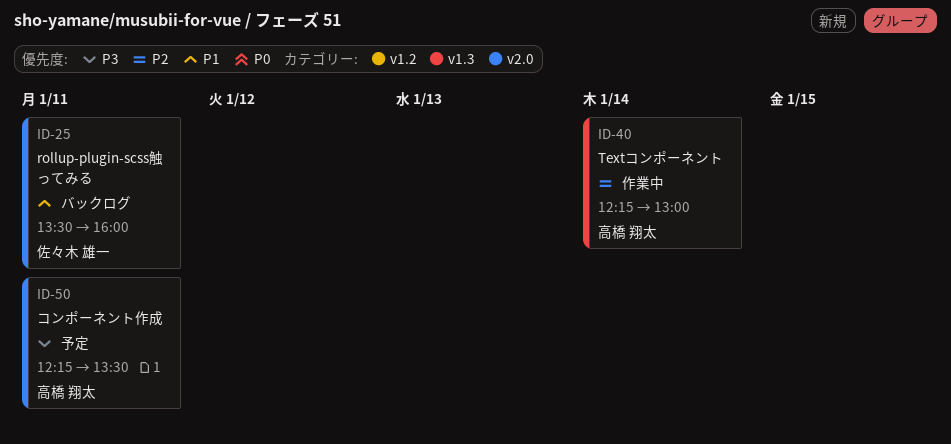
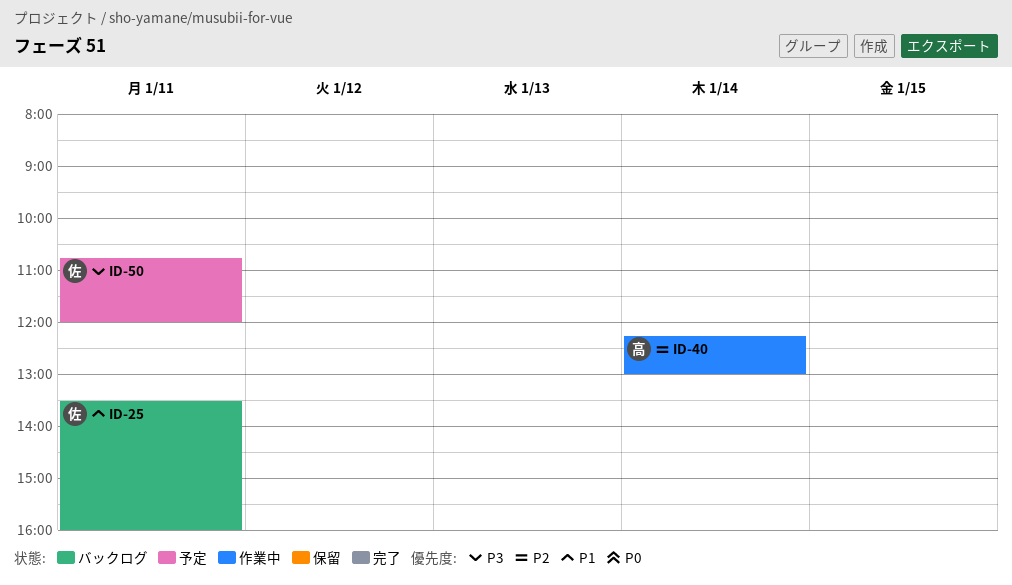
ID-50, owner: 高橋 翔太 -> 佐々木 雄一
ID-50, begins: 12:15 -> 10:45
ID-50, ends: 13:30 -> 12:00

